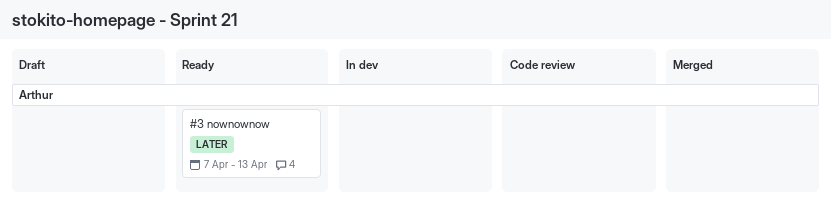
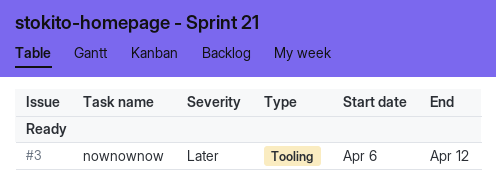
#3, start: Apr 7 -> Apr 6
#3, due: Apr 13 -> Apr 12

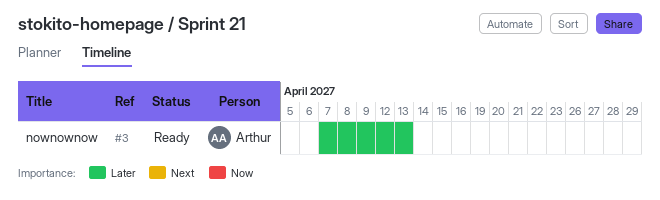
#3, start: Apr 6 -> Apr 7
#3, due: Apr 12 -> Apr 13

